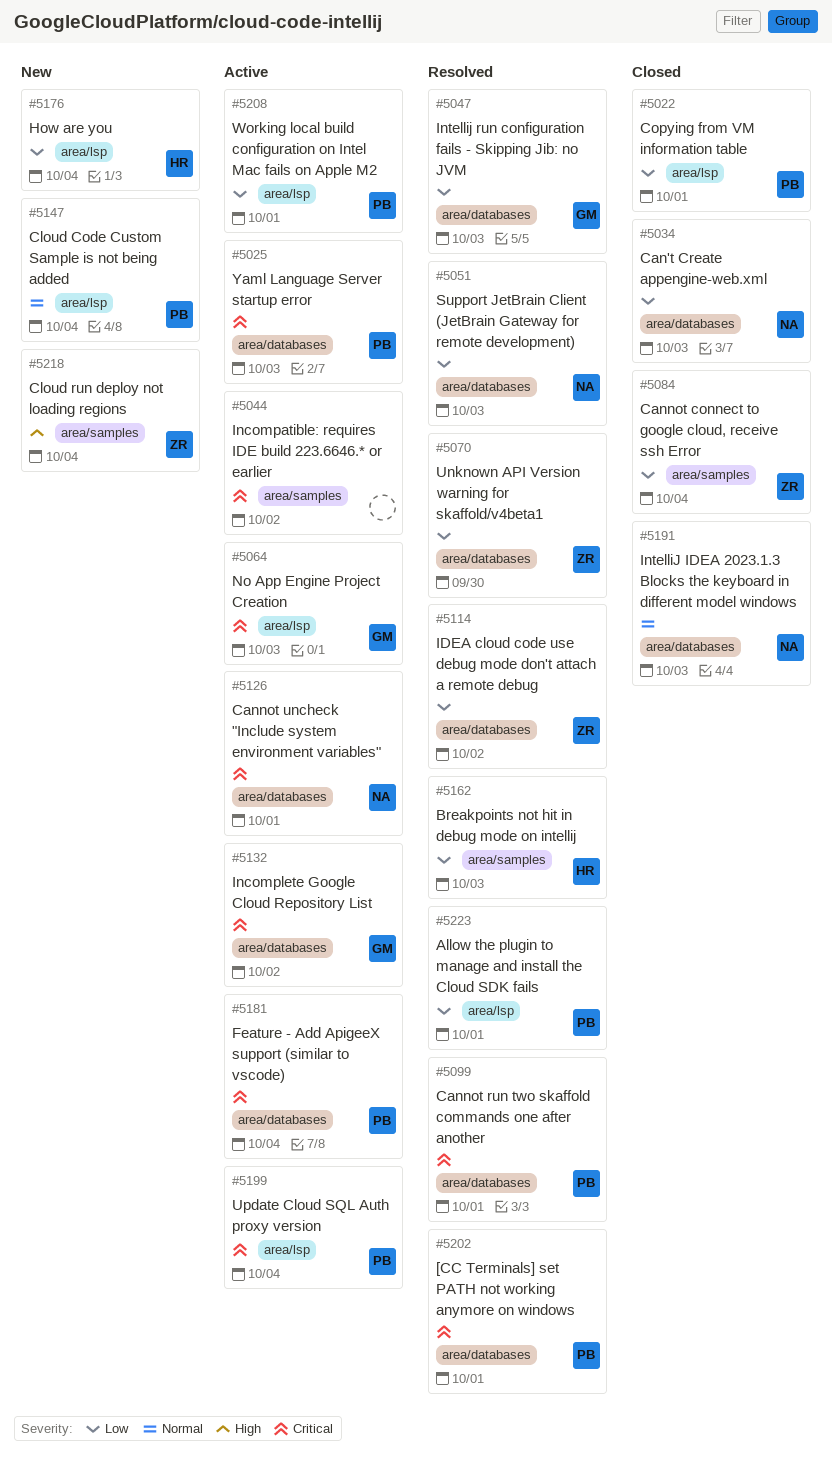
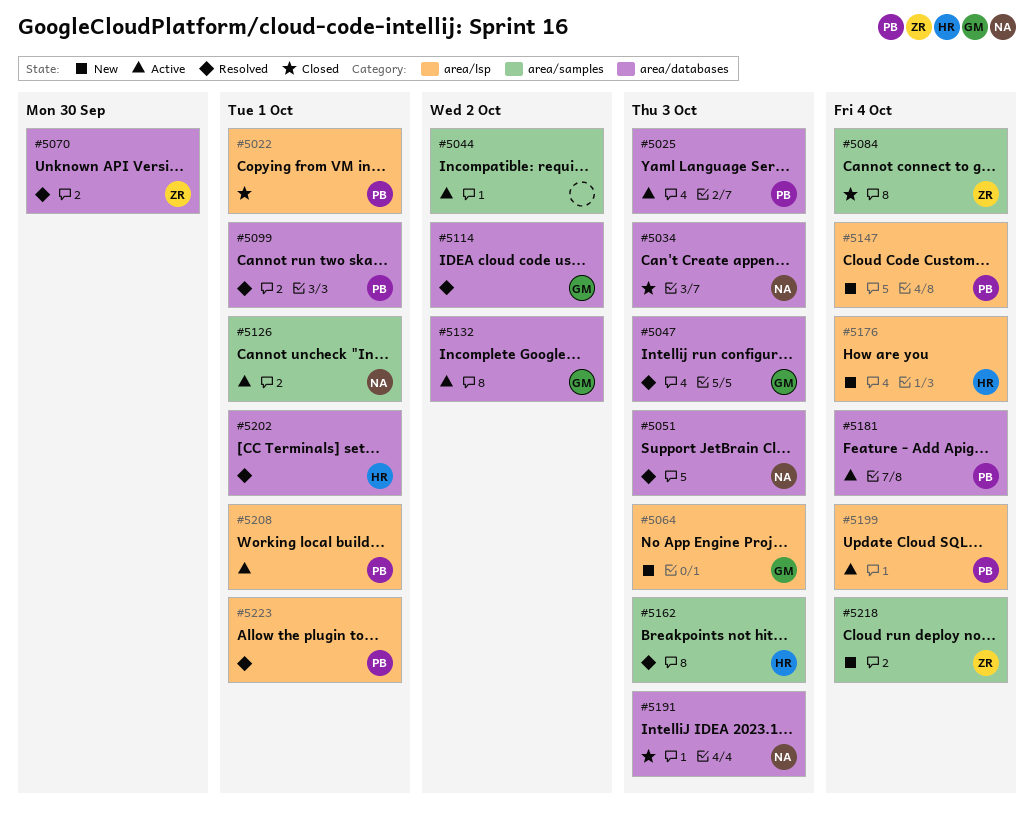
#5064, status: Active -> New
#5114, owner: ZR -> GM
#5126, label: area/databases -> area/samples
#5202, owner: PB -> HR

